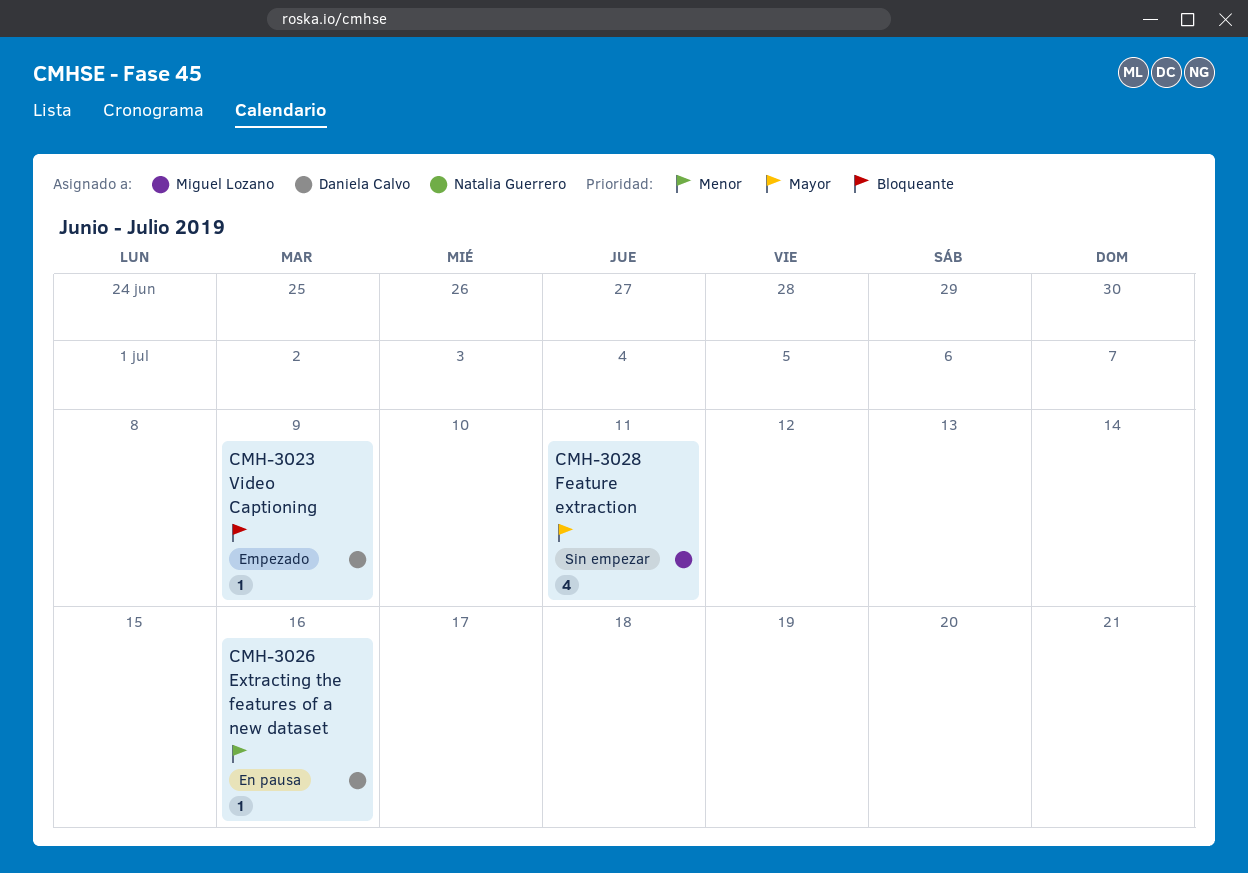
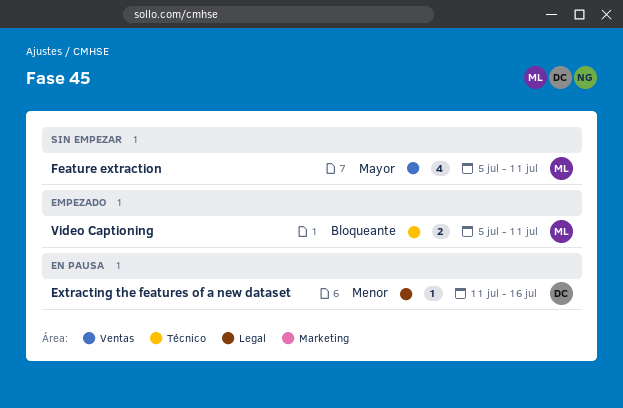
Video Captioning, owner: Daniela Calvo -> Miguel Lozano
Video Captioning, estimate: 1 -> 2
Video Captioning, due: Jul 9 -> Jul 11

